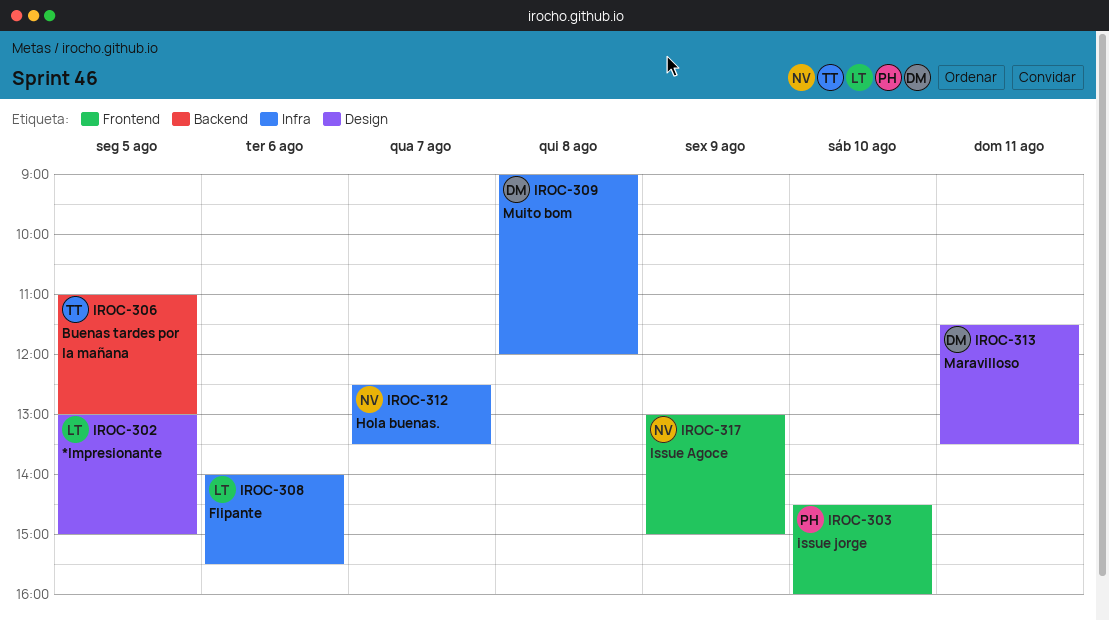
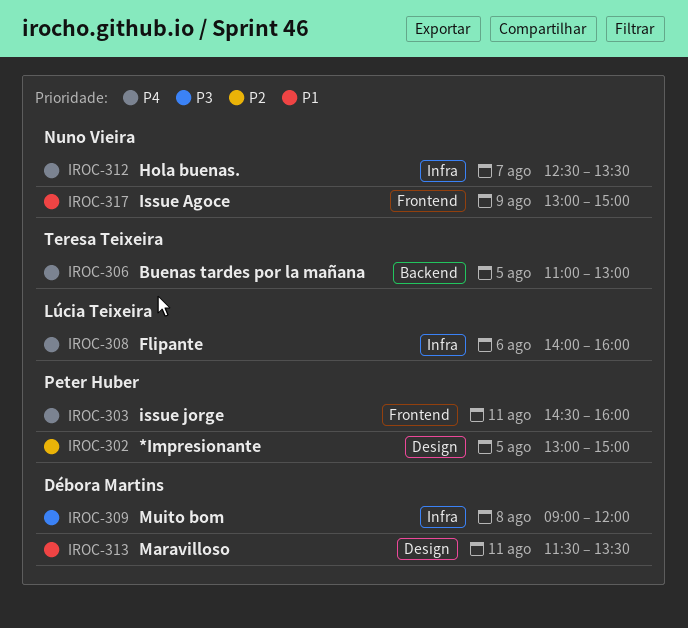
IROC-302, owner: Lúcia Teixeira -> Peter Huber
IROC-303, day: Aug 10 -> Aug 11
IROC-308, ends: 15:30 -> 16:00

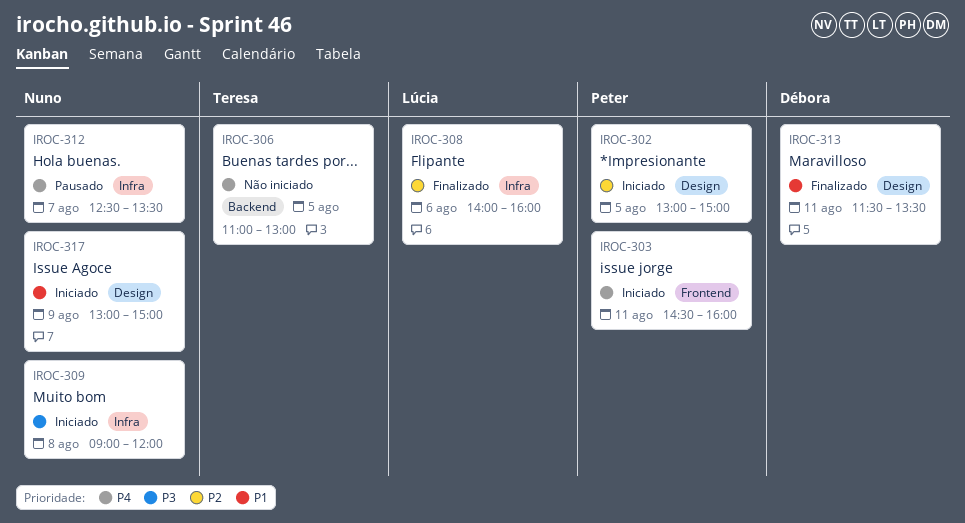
IROC-308, priority: P4 -> P2
IROC-309, owner: Débora Martins -> Nuno Vieira
IROC-317, label: Frontend -> Design

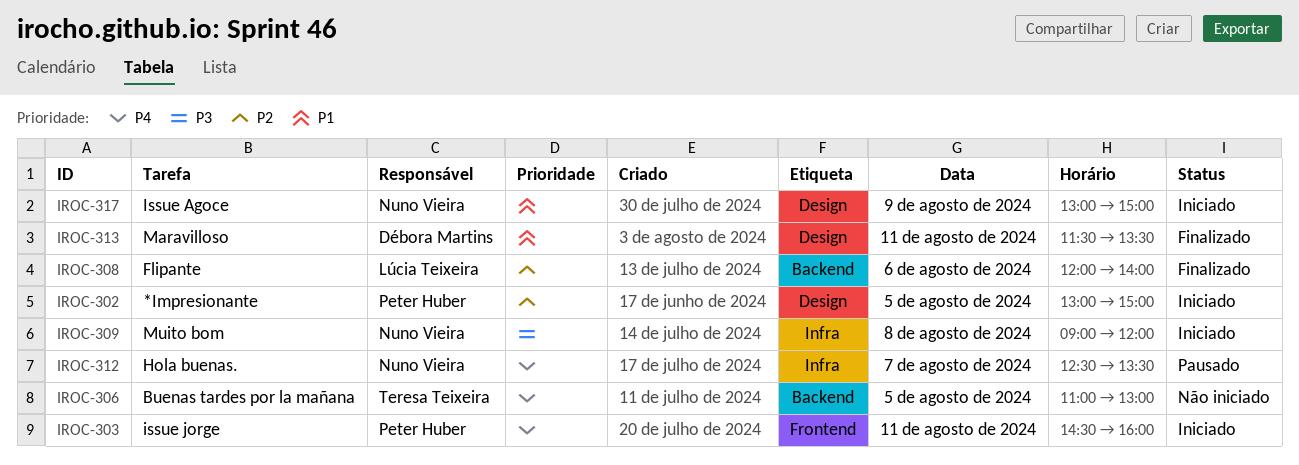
IROC-308, label: Infra -> Backend
IROC-308, begins: 14:00 -> 12:00
IROC-308, ends: 16:00 -> 14:00

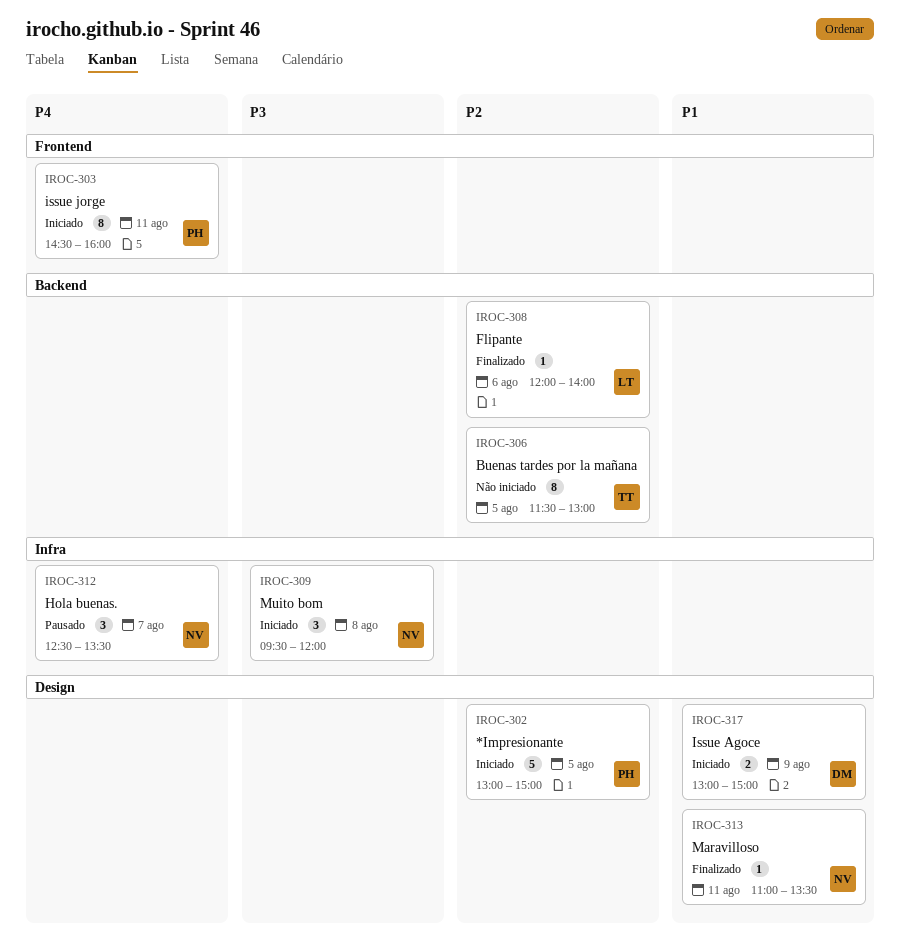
IROC-306, priority: P4 -> P2
IROC-306, begins: 11:00 -> 11:30
IROC-309, begins: 09:00 -> 09:30
IROC-313, owner: Débora Martins -> Nuno Vieira
IROC-313, begins: 11:30 -> 11:00
IROC-317, owner: Nuno Vieira -> Débora Martins

